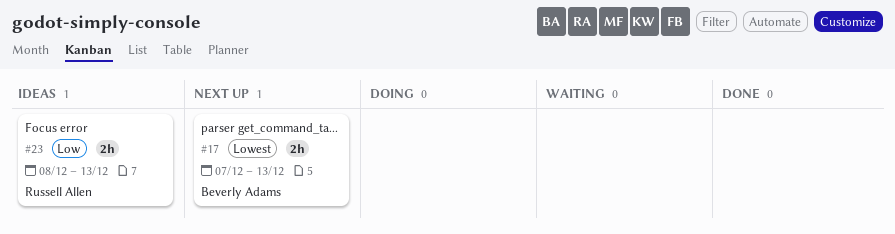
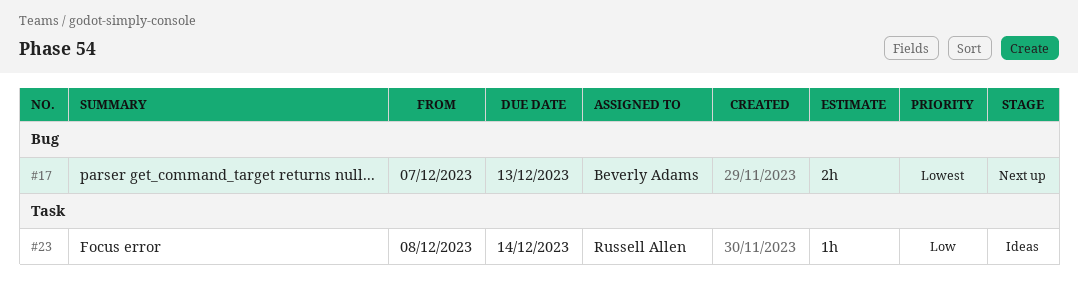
#23, estimate: 2h -> 1h
#23, due: Dec 13 -> Dec 14

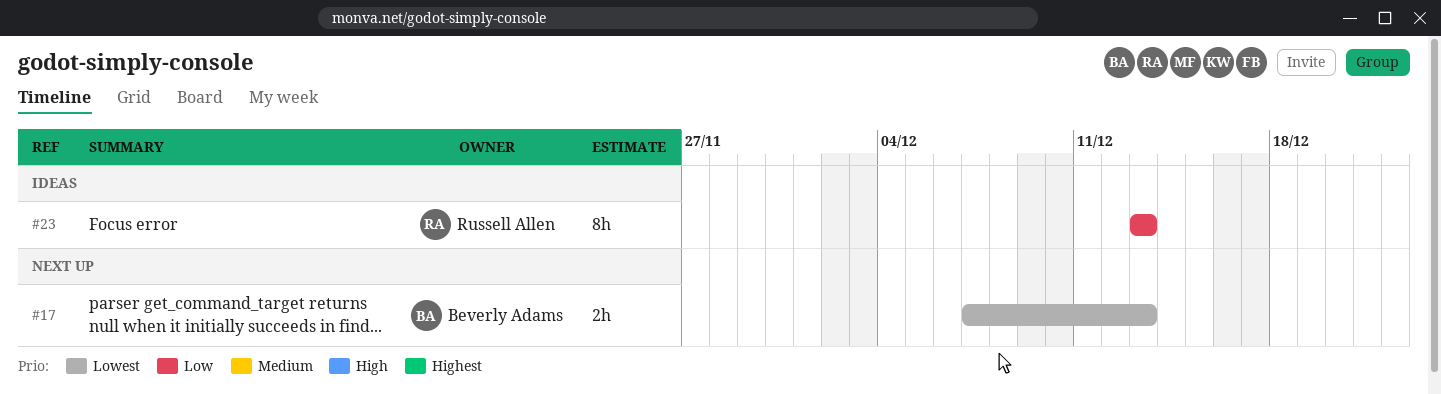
#23, estimate: 1h -> 8h
#23, start: Dec 8 -> Dec 13
#23, due: Dec 14 -> Dec 13

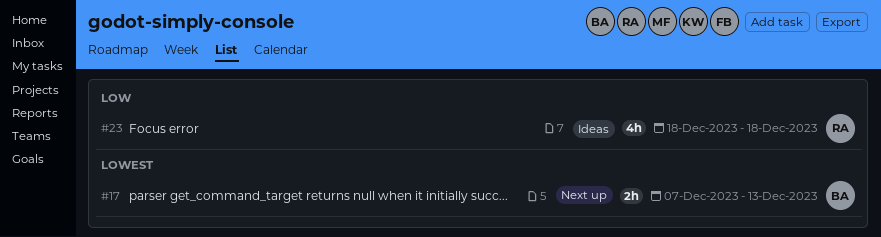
#23, estimate: 8h -> 4h
#23, start: Dec 13 -> Dec 18
#23, due: Dec 13 -> Dec 18

